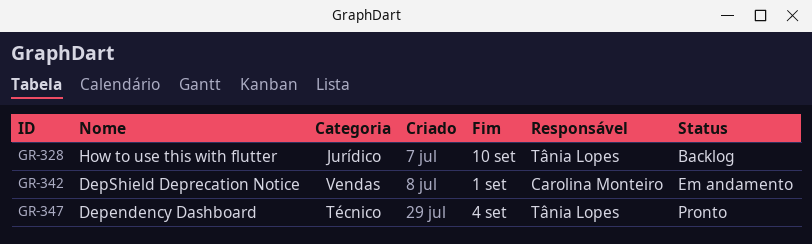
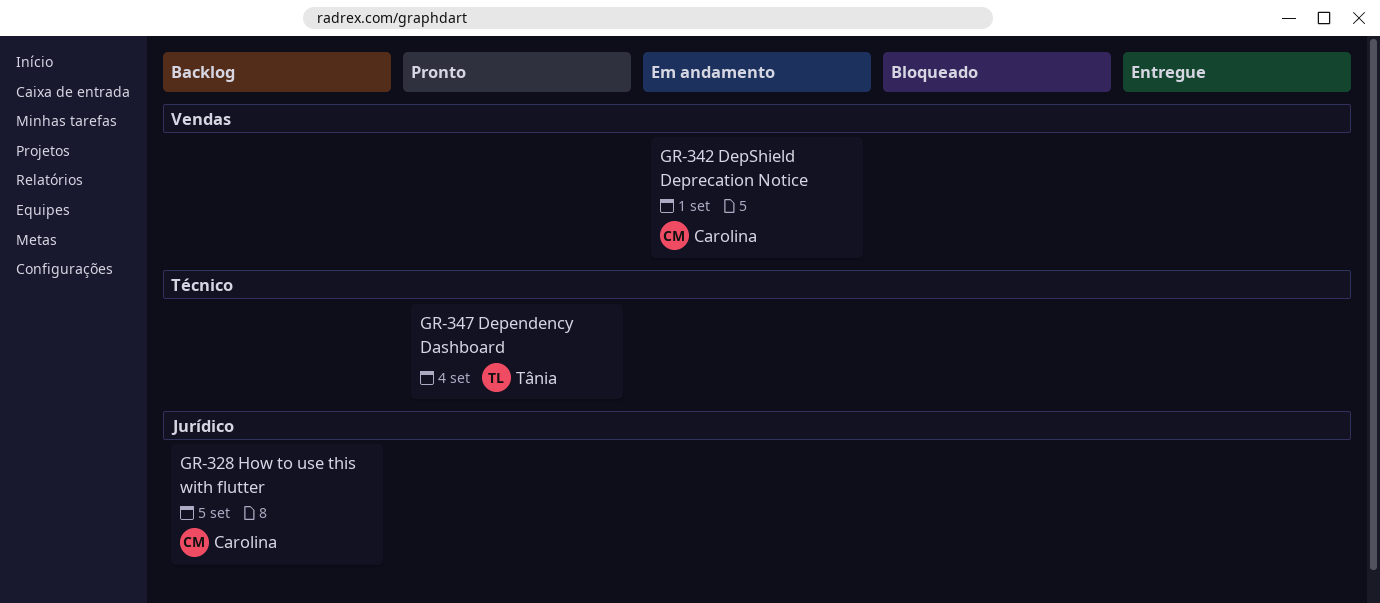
GR-328, owner: Tânia Lopes -> Carolina Monteiro
GR-328, due: Sep 10 -> Sep 5

